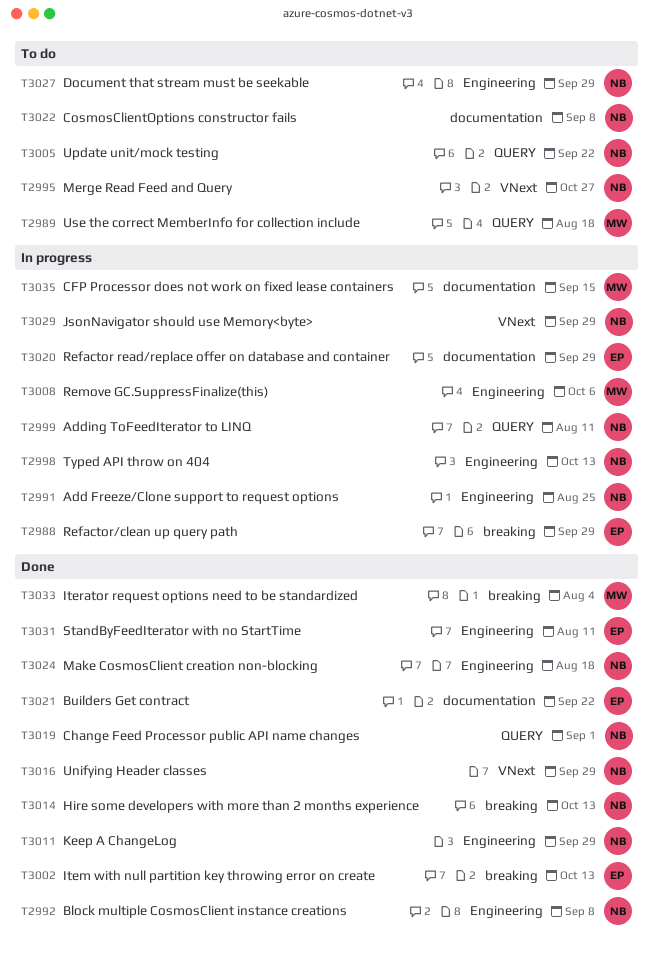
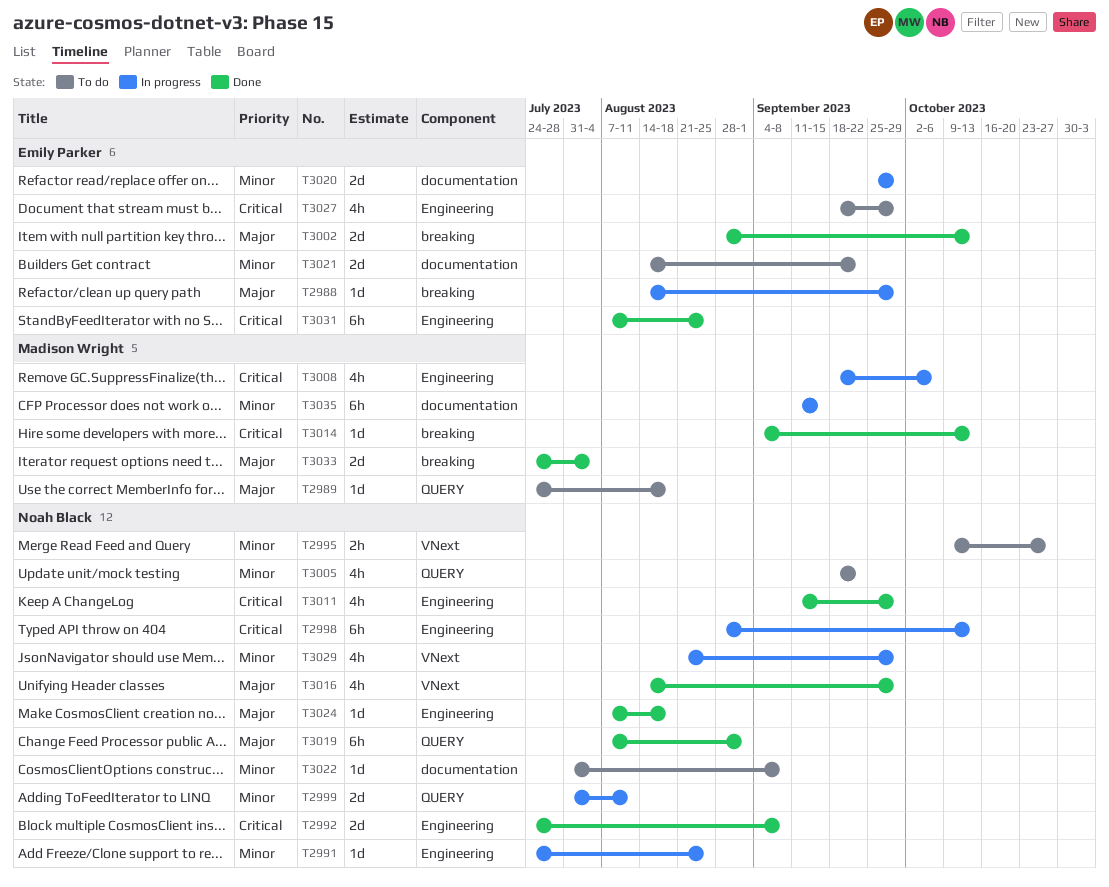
T3014, owner: Noah Black -> Madison Wright
T3021, status: Done -> To do
T3027, owner: Noah Black -> Emily Parker
T3031, due: Aug 11 -> Aug 25

